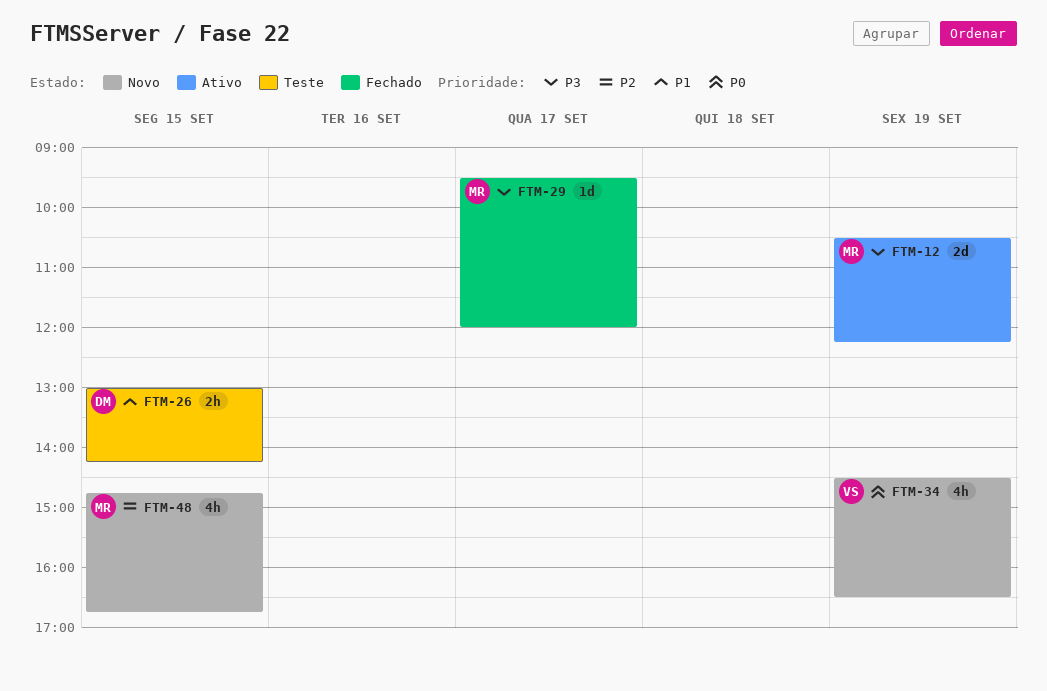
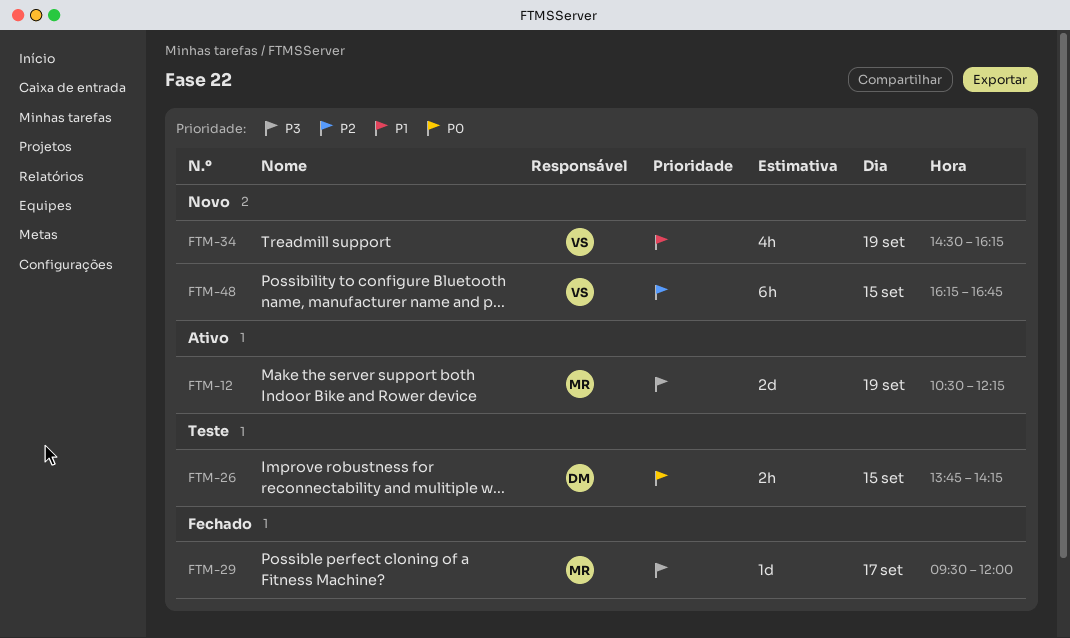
FTM-26, priority: P1 -> P0
FTM-26, begins: 13:00 -> 13:45
FTM-34, priority: P0 -> P1
FTM-34, ends: 16:30 -> 16:15
FTM-48, owner: MR -> VS
FTM-48, estimate: 4h -> 6h
FTM-48, begins: 14:45 -> 16:15

